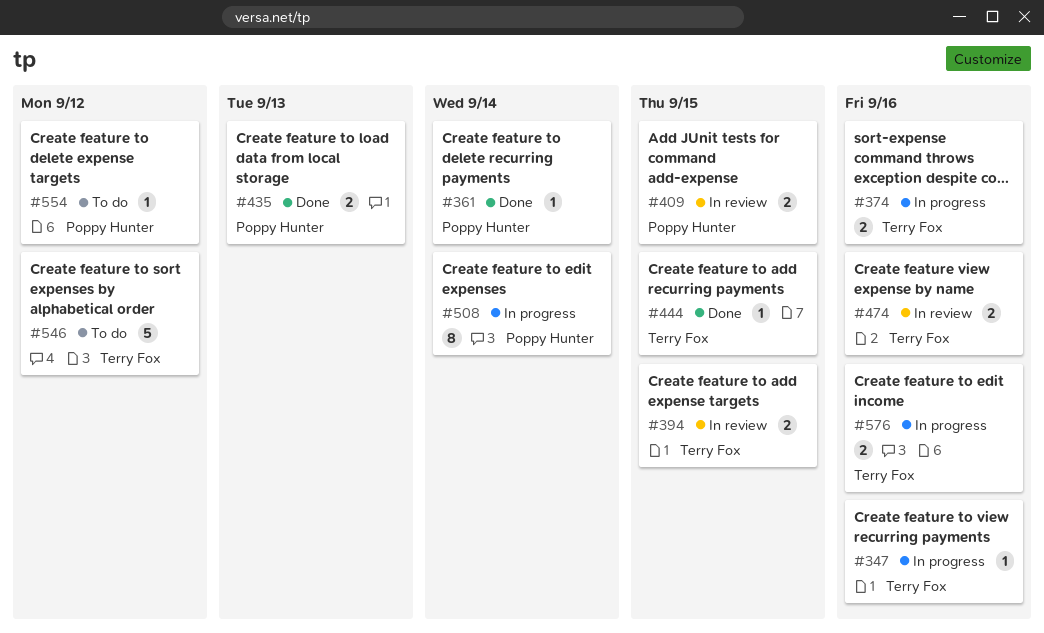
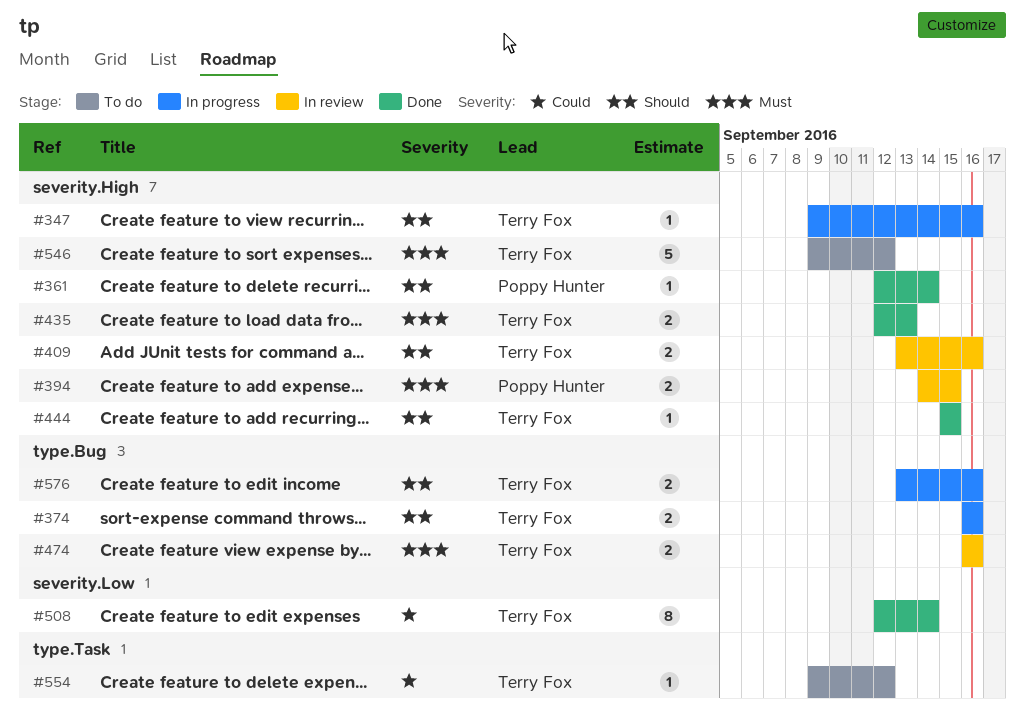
#394, owner: Terry Fox -> Poppy Hunter
#409, owner: Poppy Hunter -> Terry Fox
#409, due: Sep 15 -> Sep 16
#435, owner: Poppy Hunter -> Terry Fox
#508, status: In progress -> Done
#508, owner: Poppy Hunter -> Terry Fox
#554, owner: Poppy Hunter -> Terry Fox

